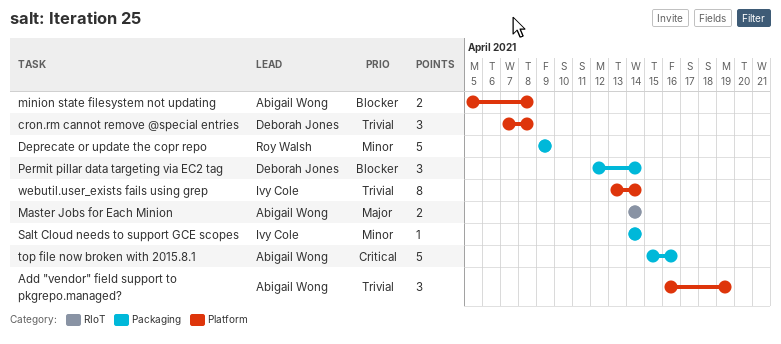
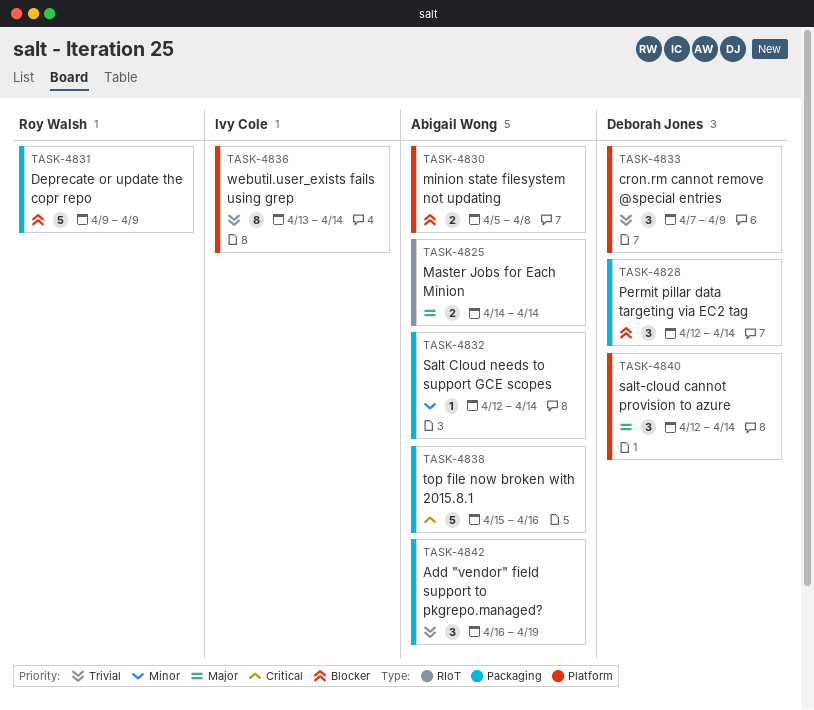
Add "vendor" field support to pkgrepo.managed?, label: Platform -> Packaging
cron.rm cannot remove @special entries, due: Apr 8 -> Apr 9
Deprecate or update the copr repo, priority: Minor -> Blocker
Salt Cloud needs to support GCE scopes, owner: Ivy Cole -> Abigail Wong
Salt Cloud needs to support GCE scopes, start: Apr 14 -> Apr 12
salt-cloud cannot provision to azure: none -> present

